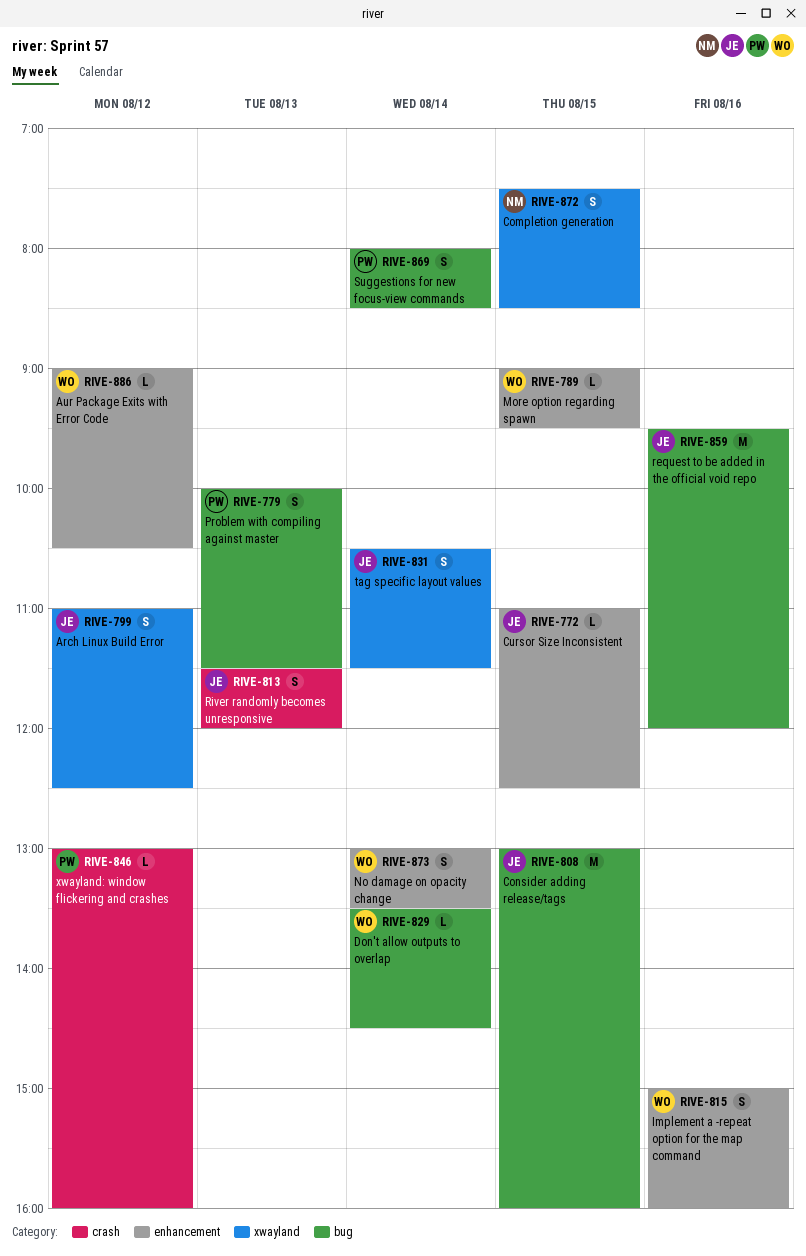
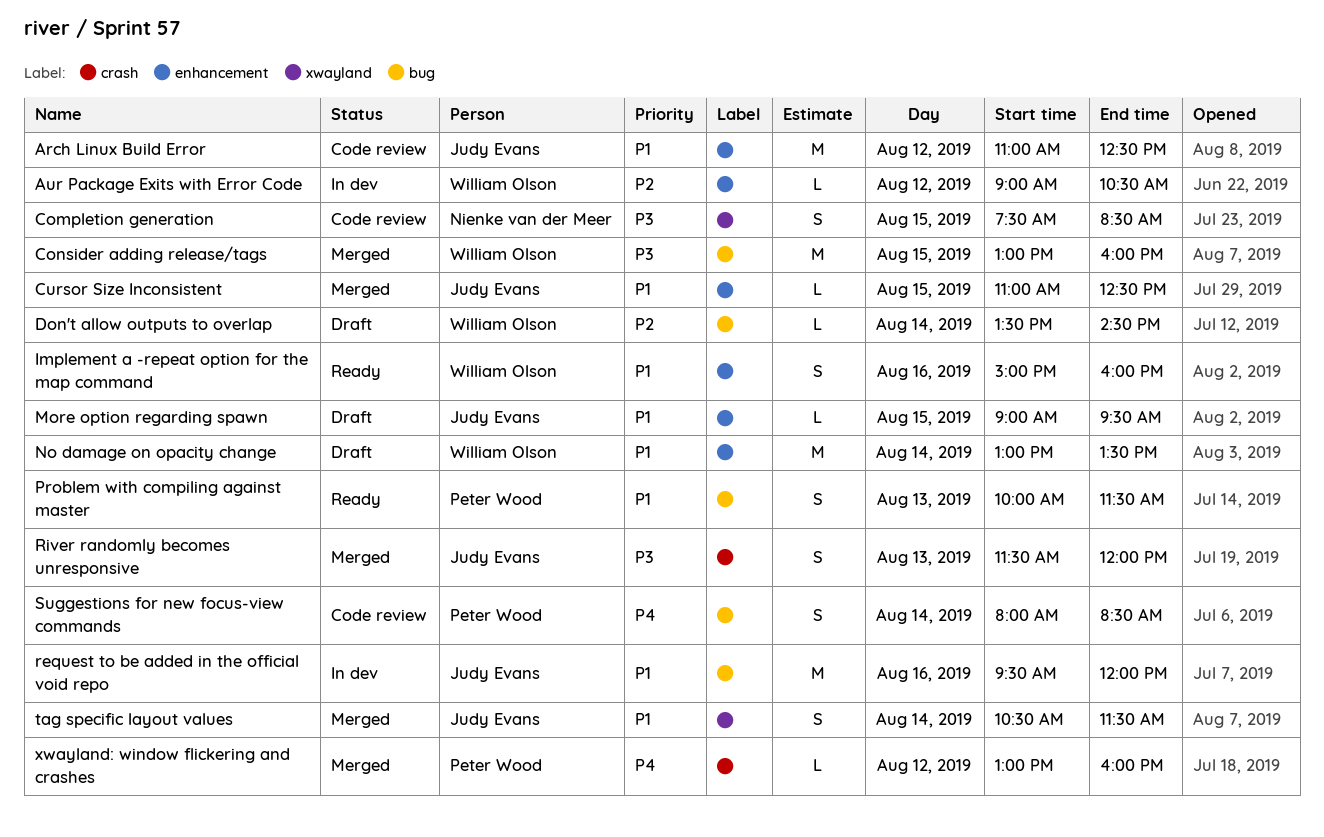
Arch Linux Build Error, label: xwayland -> enhancement
Arch Linux Build Error, estimate: S -> M
Consider adding release/tags, owner: Judy Evans -> William Olson
More option regarding spawn, owner: William Olson -> Judy Evans
No damage on opacity change, estimate: S -> M

